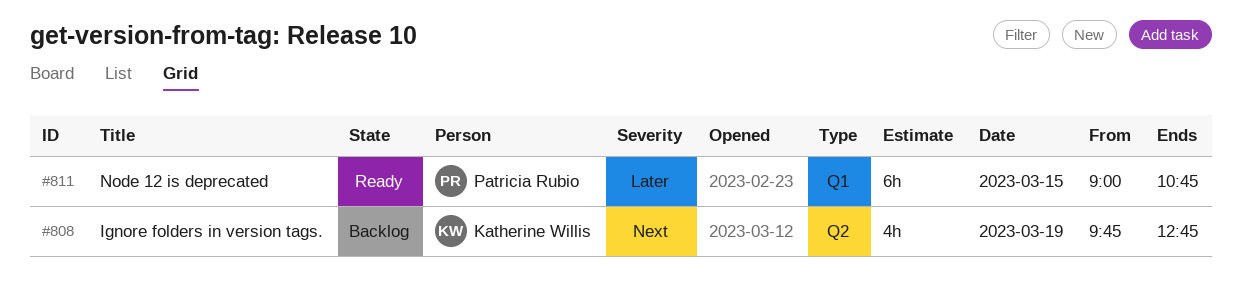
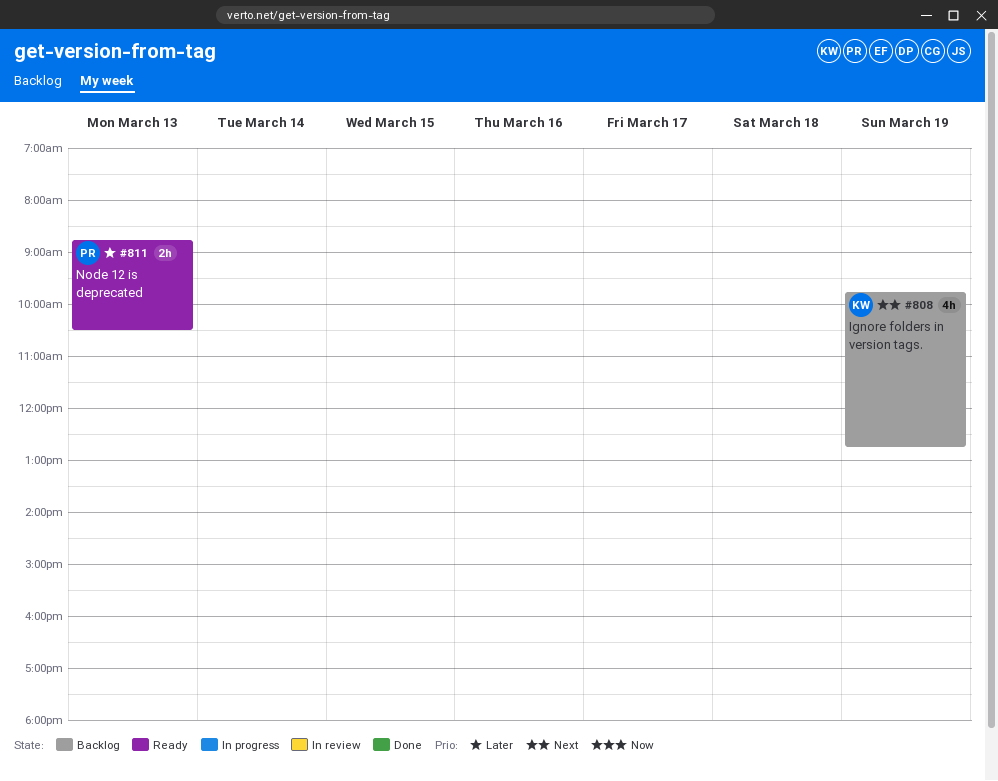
#811, estimate: 6h -> 2h
#811, day: Mar 15 -> Mar 13
#811, begins: 09:00 -> 08:45
#811, ends: 10:45 -> 10:30

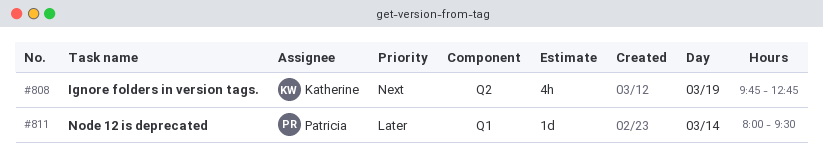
#811, estimate: 2h -> 1d
#811, day: Mar 13 -> Mar 14
#811, begins: 08:45 -> 08:00
#811, ends: 10:30 -> 09:30

